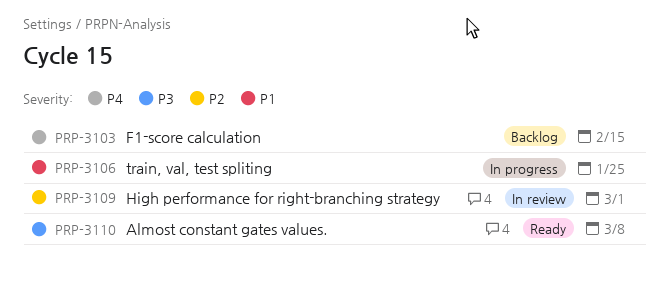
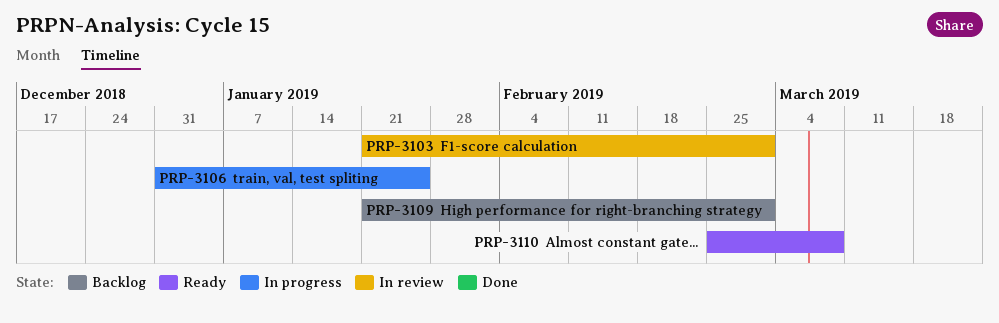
PRP-3103, status: Backlog -> In review
PRP-3103, due: Feb 15 -> Mar 1
PRP-3109, status: In review -> Backlog

